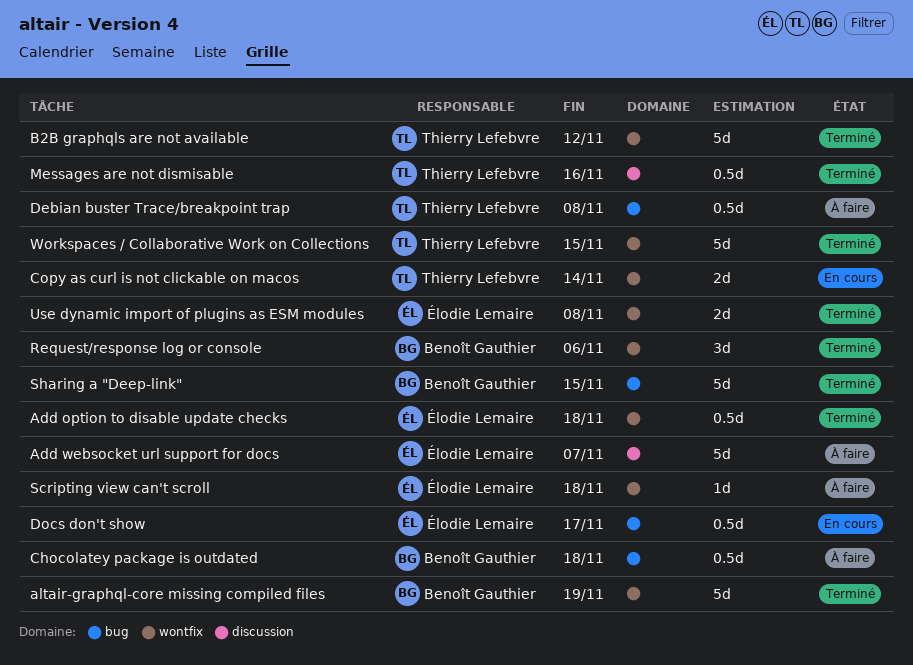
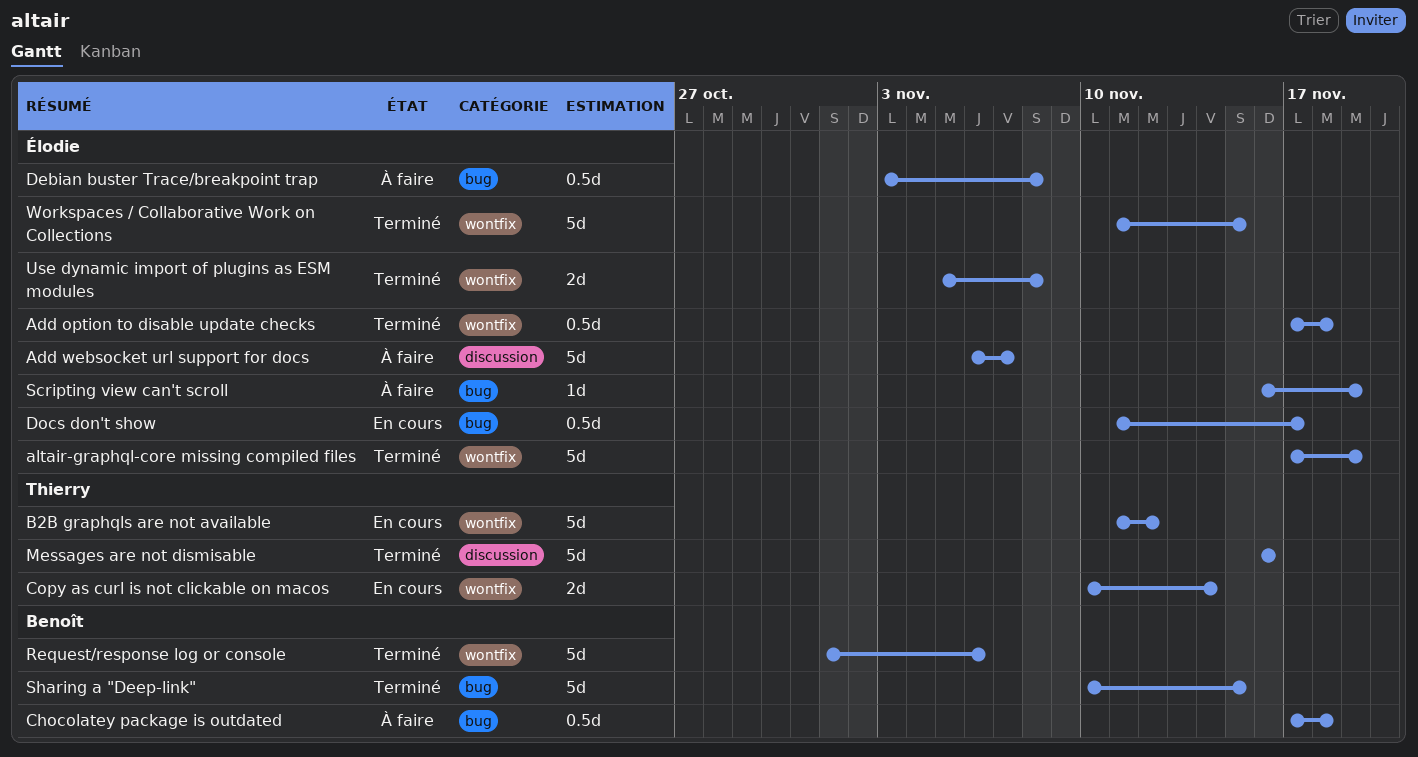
altair-graphql-core missing compiled files, owner: Benoît Gauthier -> Élodie Lemaire
B2B graphqls are not available, status: Terminé -> En cours
Debian buster Trace/breakpoint trap, owner: Thierry Lefebvre -> Élodie Lemaire
Messages are not dismisable, estimate: 0.5d -> 5d
Request/response log or console, estimate: 3d -> 5d
Scripting view can't scroll, label: wontfix -> bug
Scripting view can't scroll, due: Nov 18 -> Nov 19
Workspaces / Collaborative Work on Collections, owner: Thierry Lefebvre -> Élodie Lemaire

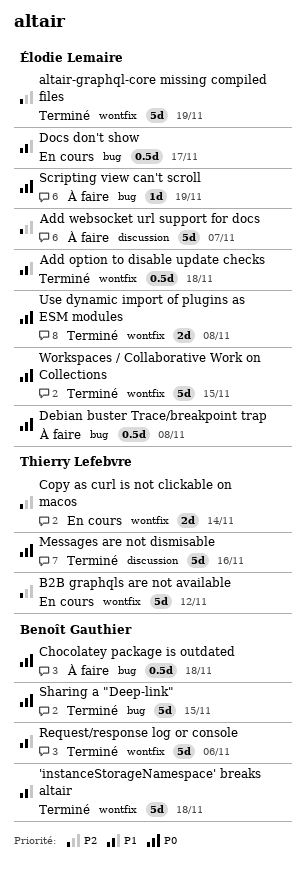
'instanceStorageNamespace' breaks altair: none -> present

